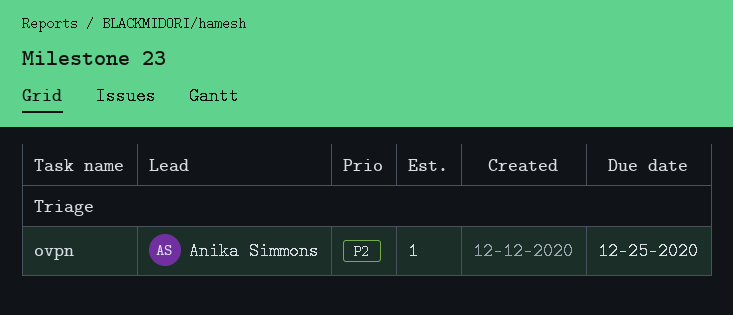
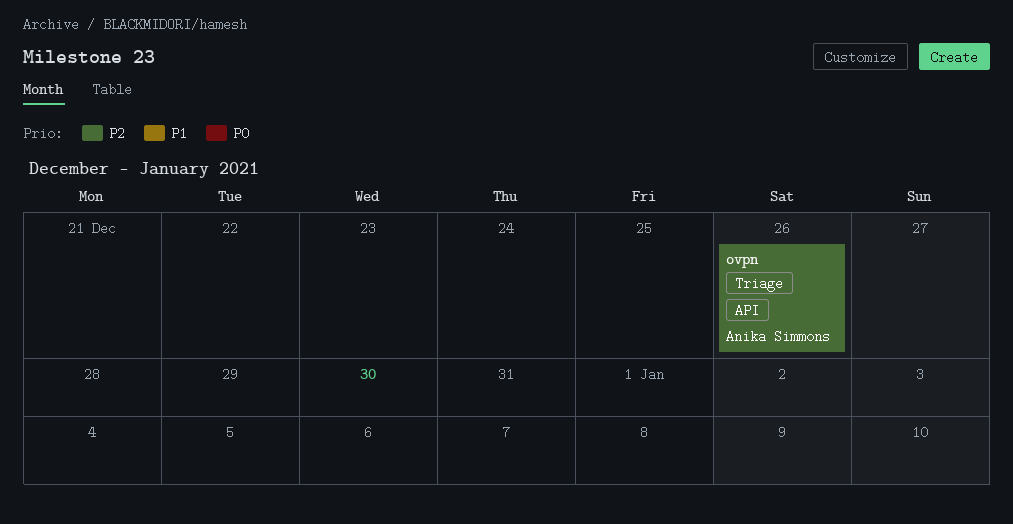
ovpn, due: Dec 25 -> Dec 26

